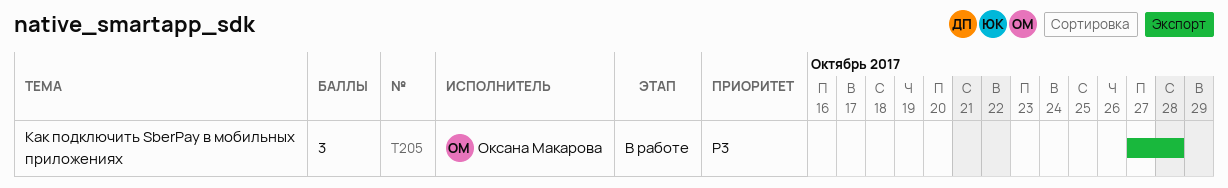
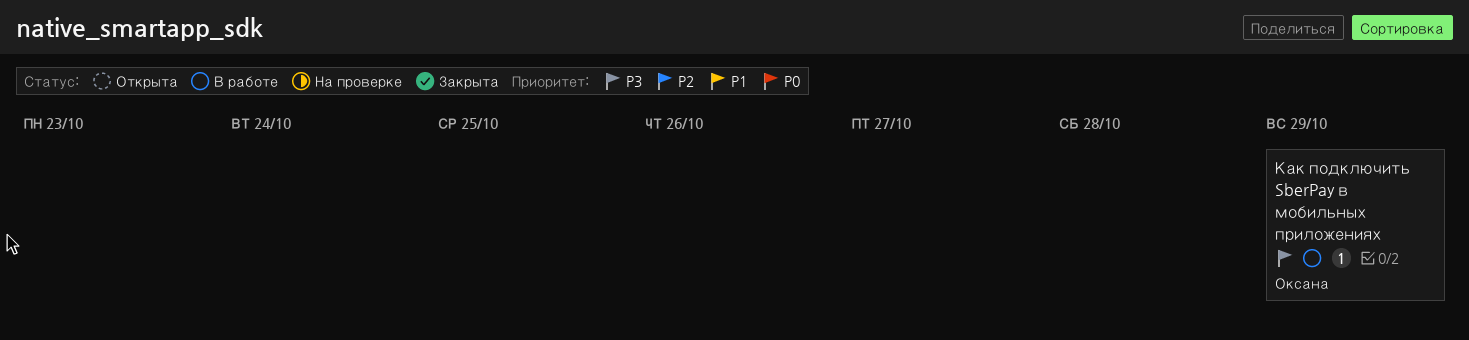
Как подключить SberPay в мобильных приложениях, estimate: 3 -> 1
Как подключить SberPay в мобильных приложениях, due: Oct 28 -> Oct 29

